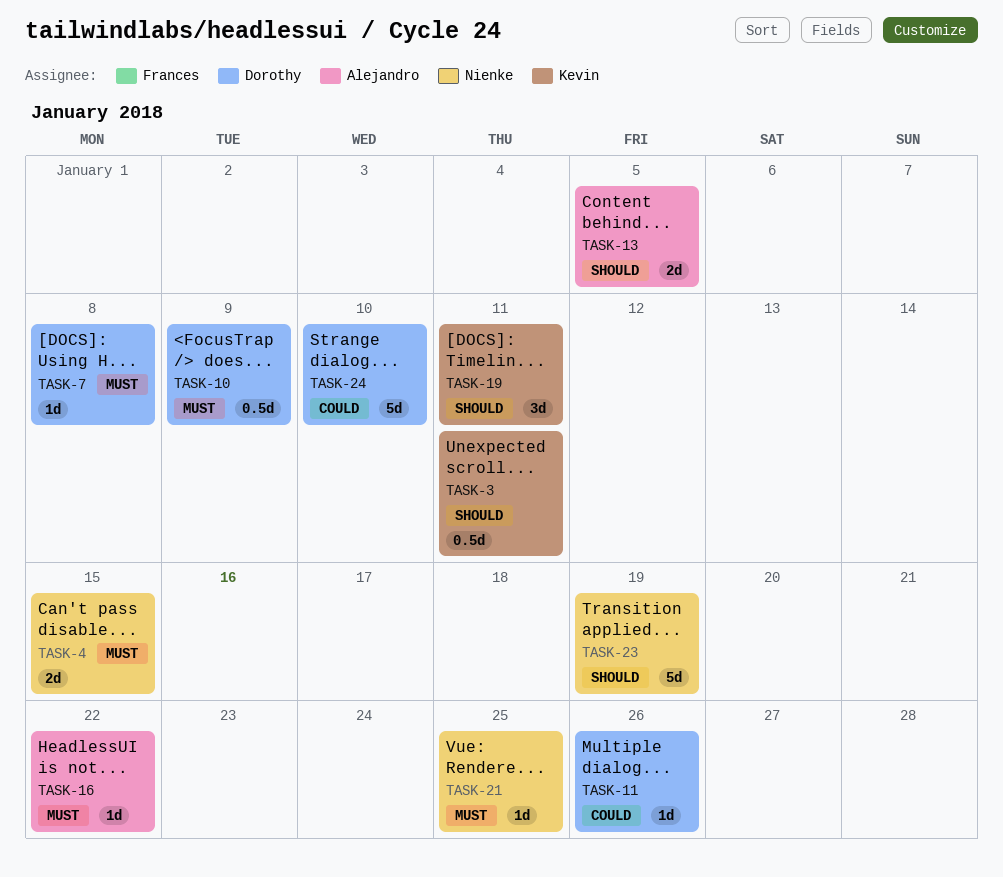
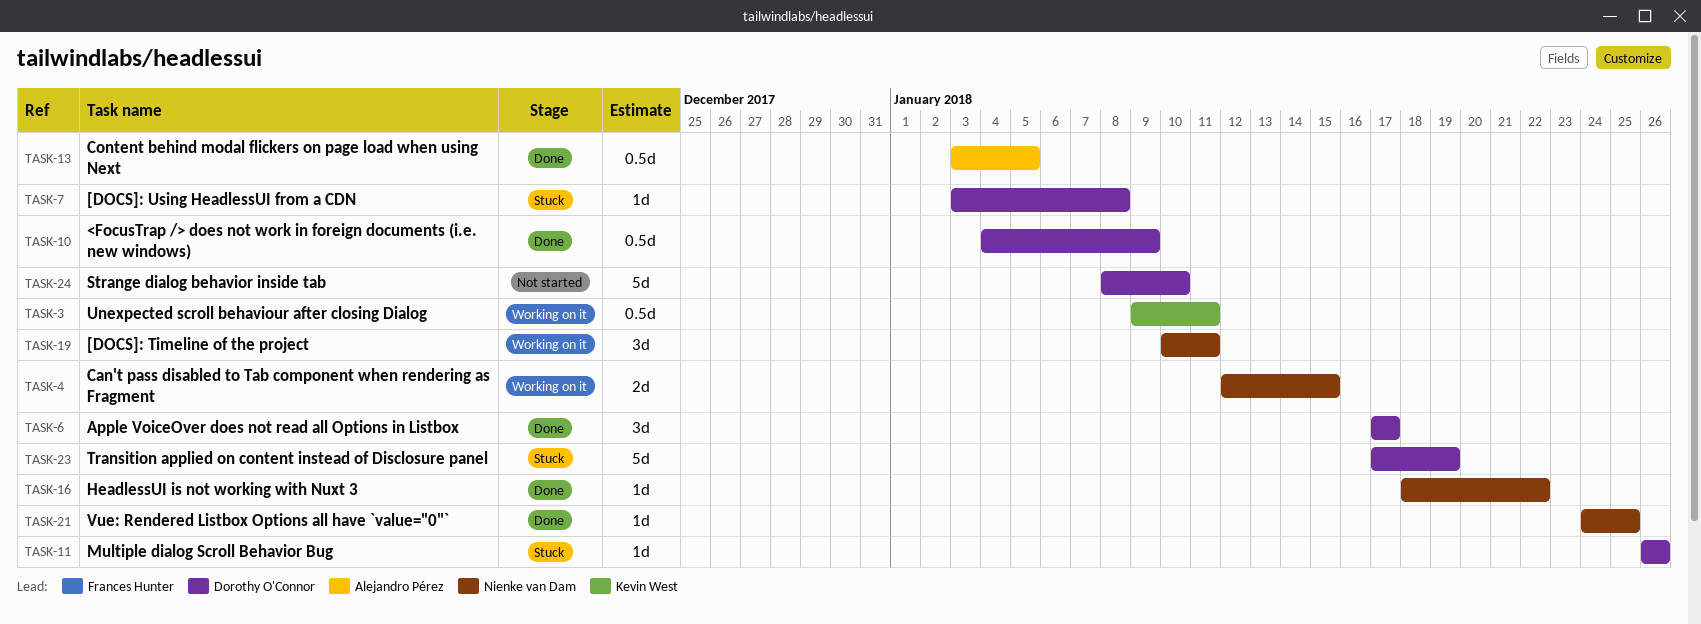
TASK-6: none -> present
TASK-13, estimate: 2d -> 0.5d
TASK-16, owner: Alejandro Pérez -> Nienke van Dam
TASK-19, owner: Kevin West -> Nienke van Dam
TASK-23, owner: Nienke van Dam -> Dorothy O'Connor

